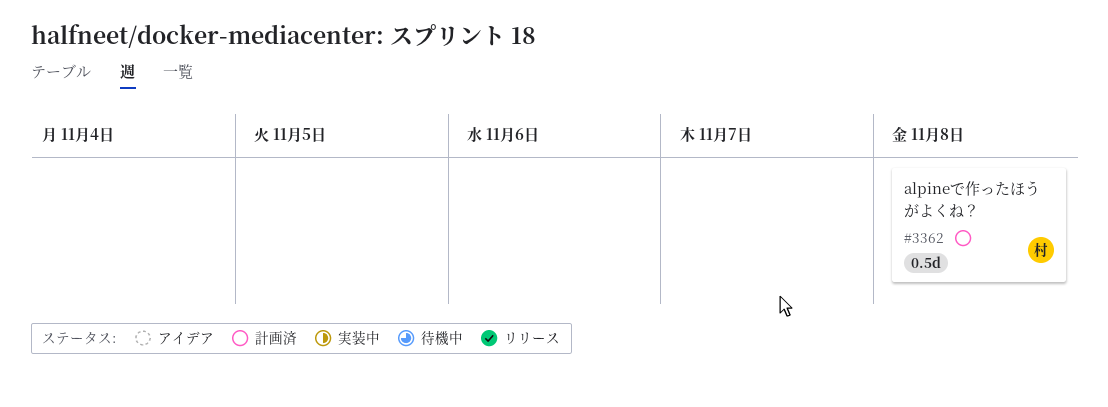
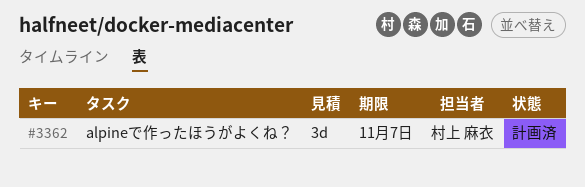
#3362, estimate: 0.5d -> 3d
#3362, due: Nov 8 -> Nov 7

